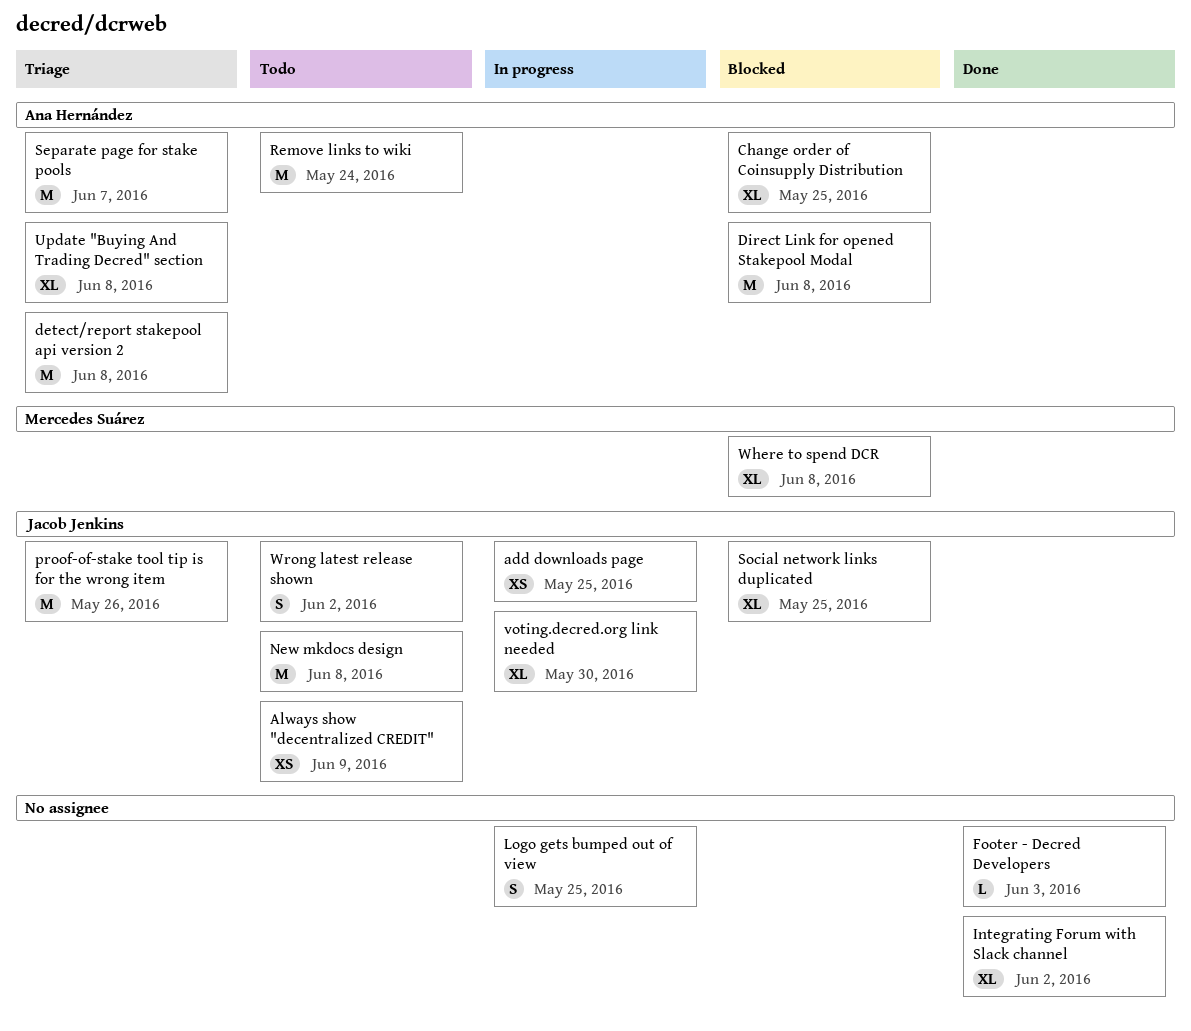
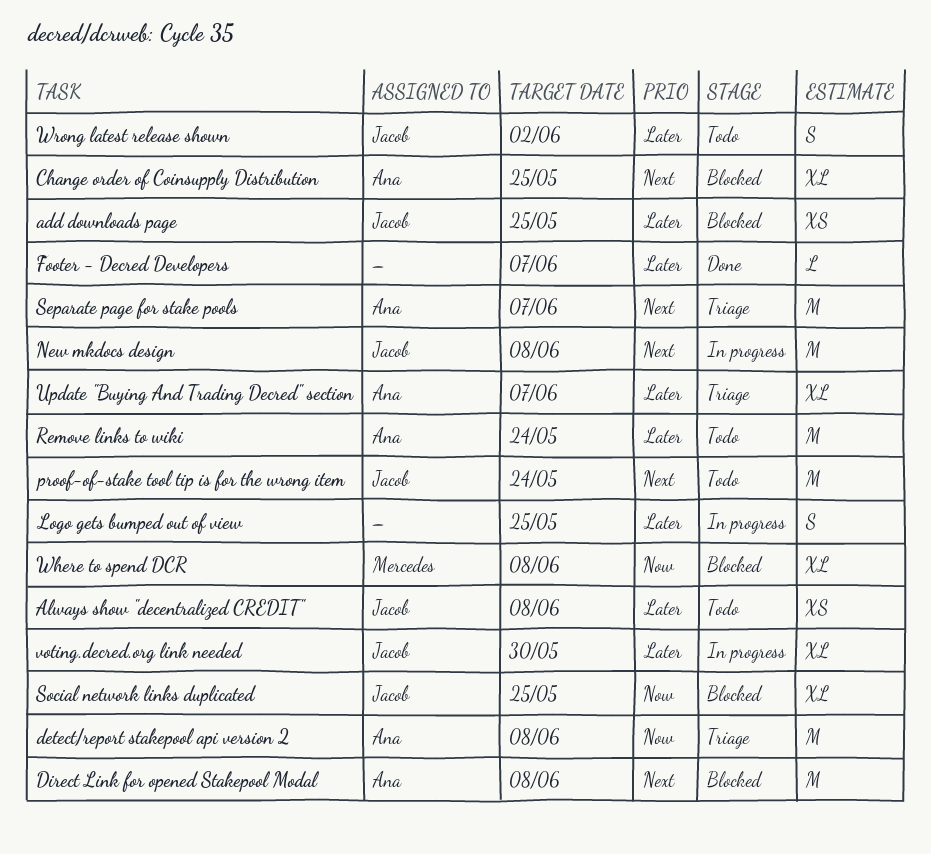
add downloads page, status: In progress -> Blocked
Always show "decentralized CREDIT", due: Jun 9 -> Jun 8
Footer - Decred Developers, due: Jun 3 -> Jun 7
Integrating Forum with Slack channel: present -> none
New mkdocs design, status: Todo -> In progress
proof-of-stake tool tip is for the wrong item, status: Triage -> Todo
proof-of-stake tool tip is for the wrong item, due: May 26 -> May 24
Update "Buying And Trading Decred" section, due: Jun 8 -> Jun 7

